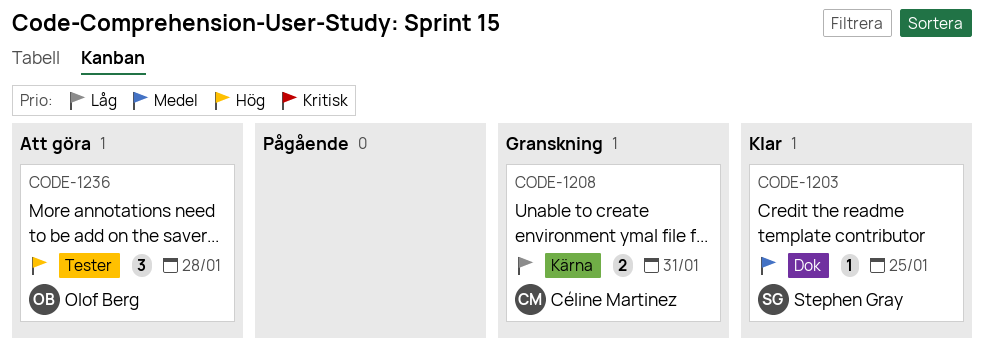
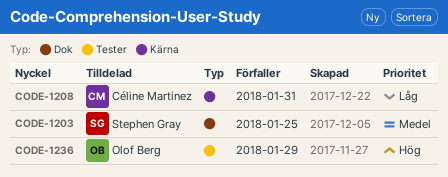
CODE-1236, due: Jan 28 -> Jan 29

